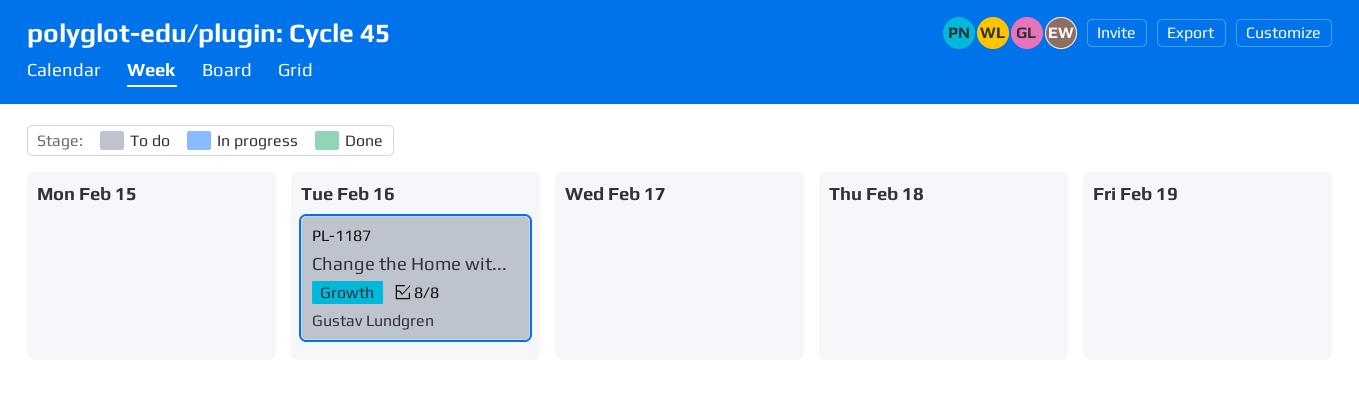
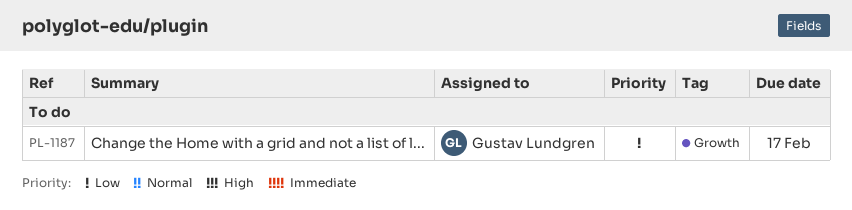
PL-1187, due: Feb 16 -> Feb 17

